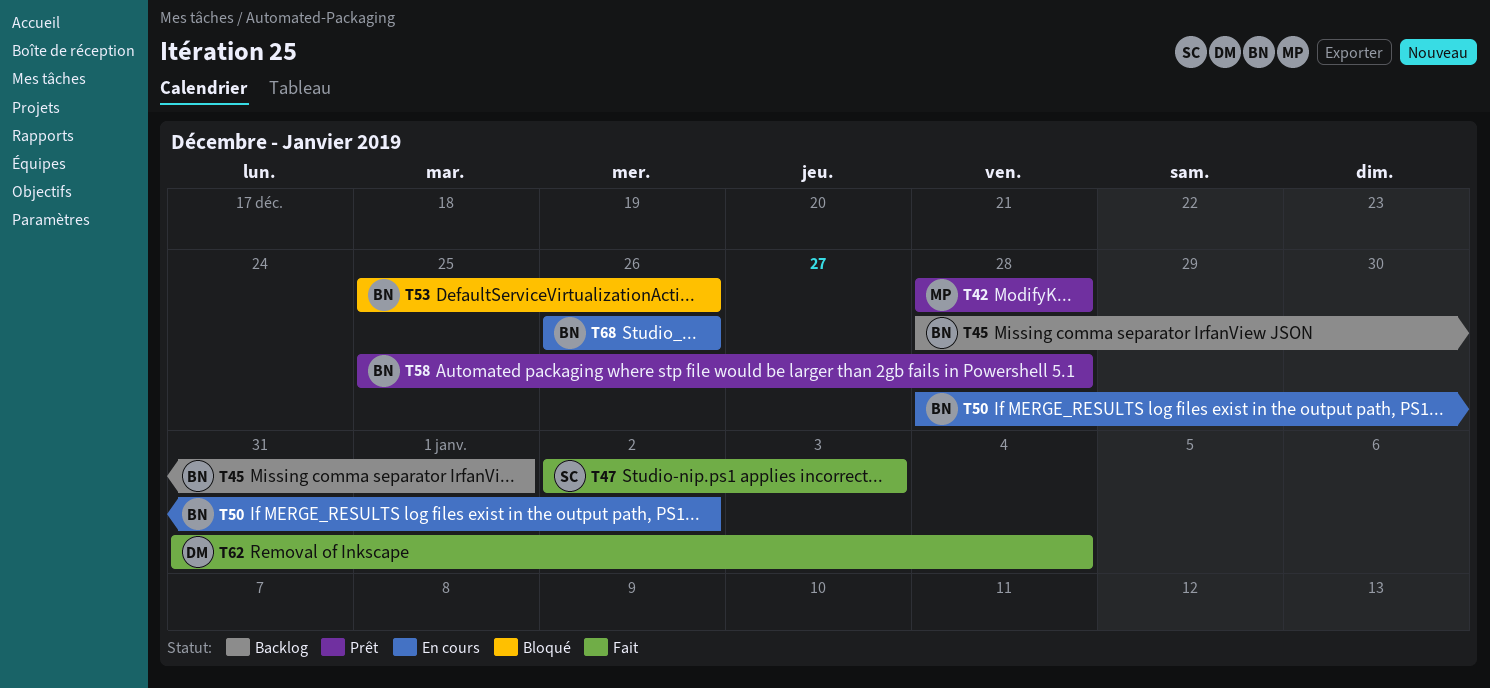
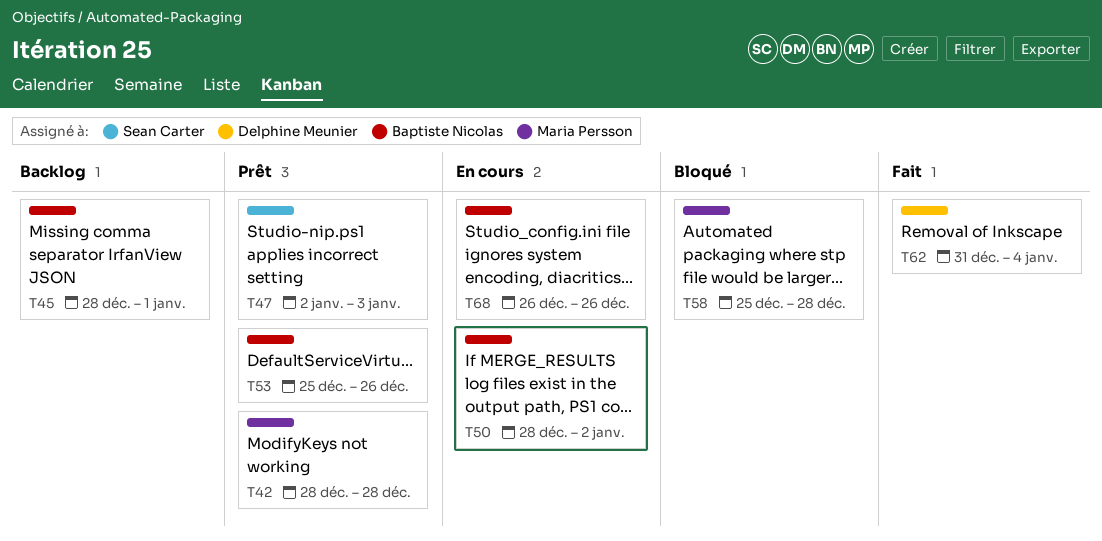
T47, status: Fait -> Prêt
T53, status: Bloqué -> Prêt
T58, status: Prêt -> Bloqué
T58, owner: Baptiste Nicolas -> Maria Persson

